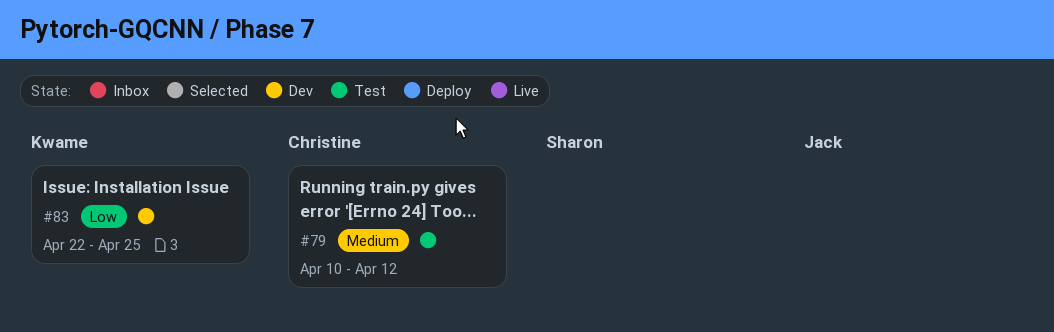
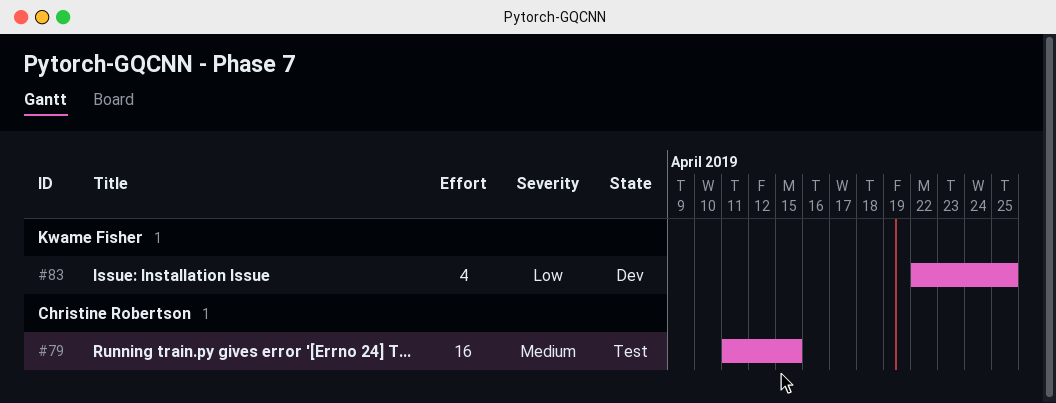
#79, start: Apr 10 -> Apr 11
#79, due: Apr 12 -> Apr 15

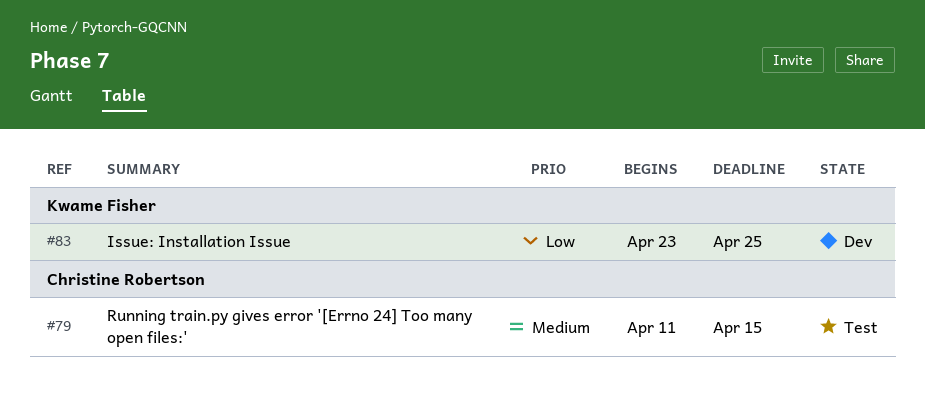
#83, start: Apr 22 -> Apr 23

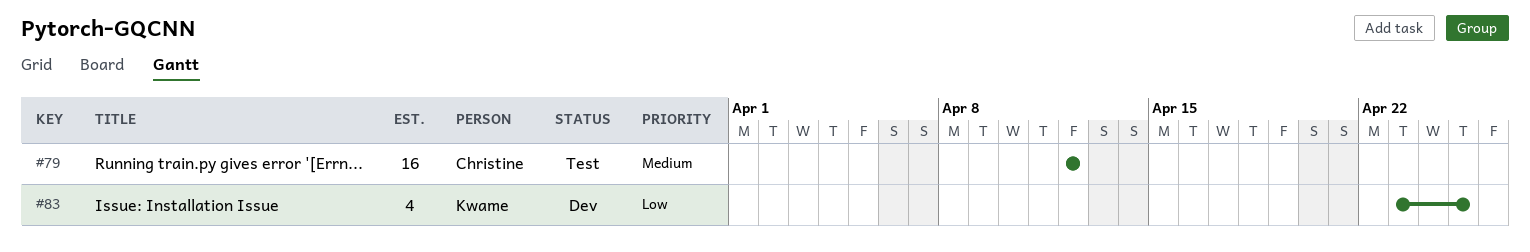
#79, start: Apr 11 -> Apr 12
#79, due: Apr 15 -> Apr 12

